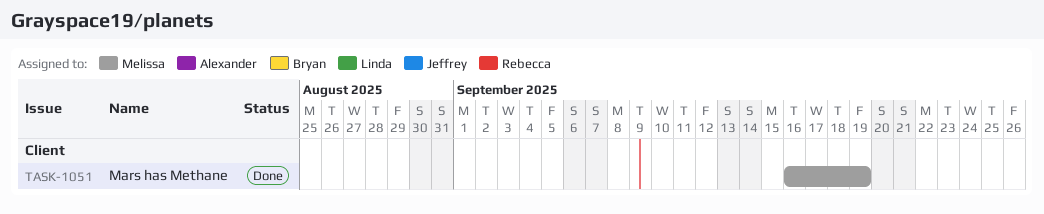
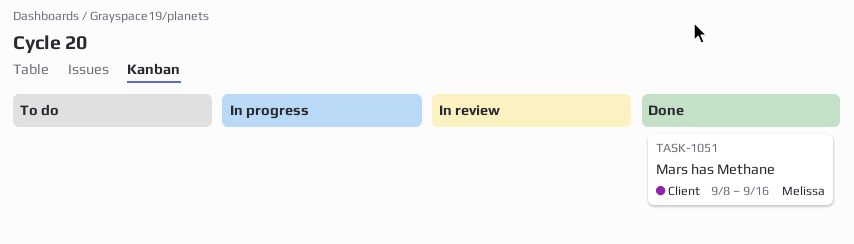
TASK-1051, start: Sep 16 -> Sep 8
TASK-1051, due: Sep 19 -> Sep 16

